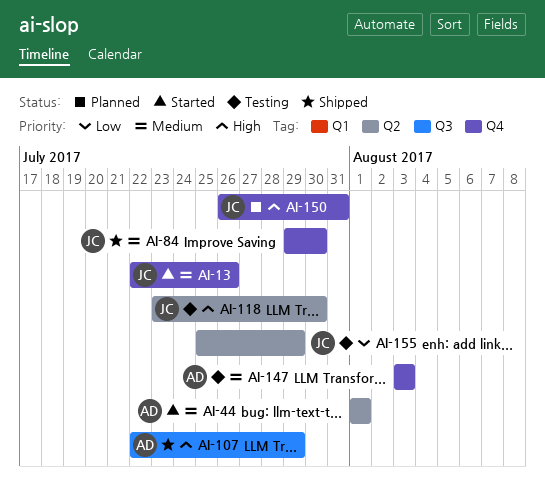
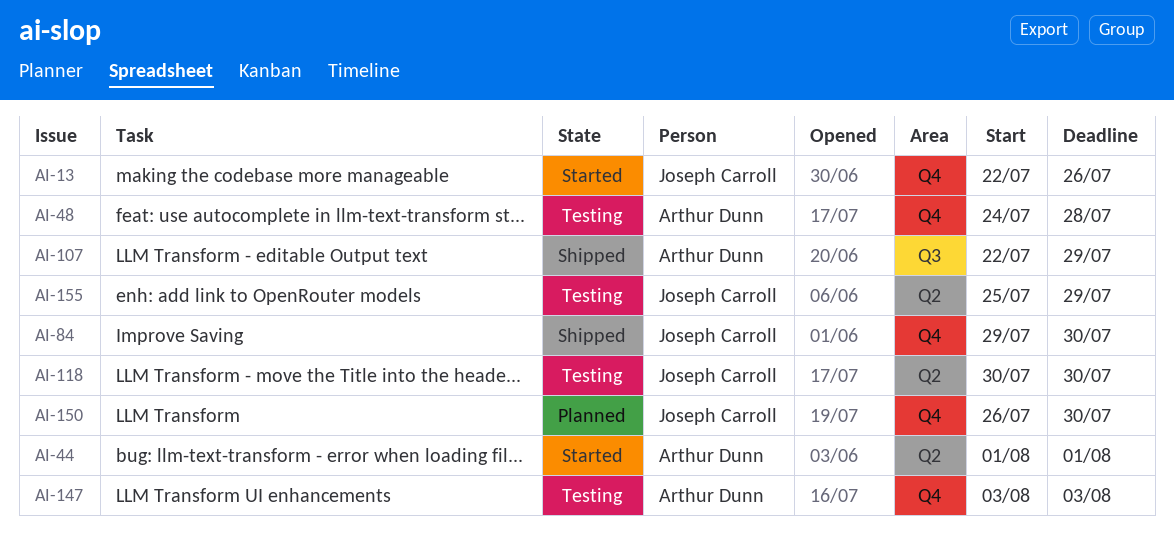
AI-48: none -> present
AI-118, start: Jul 23 -> Jul 30
AI-150, due: Jul 31 -> Jul 30

